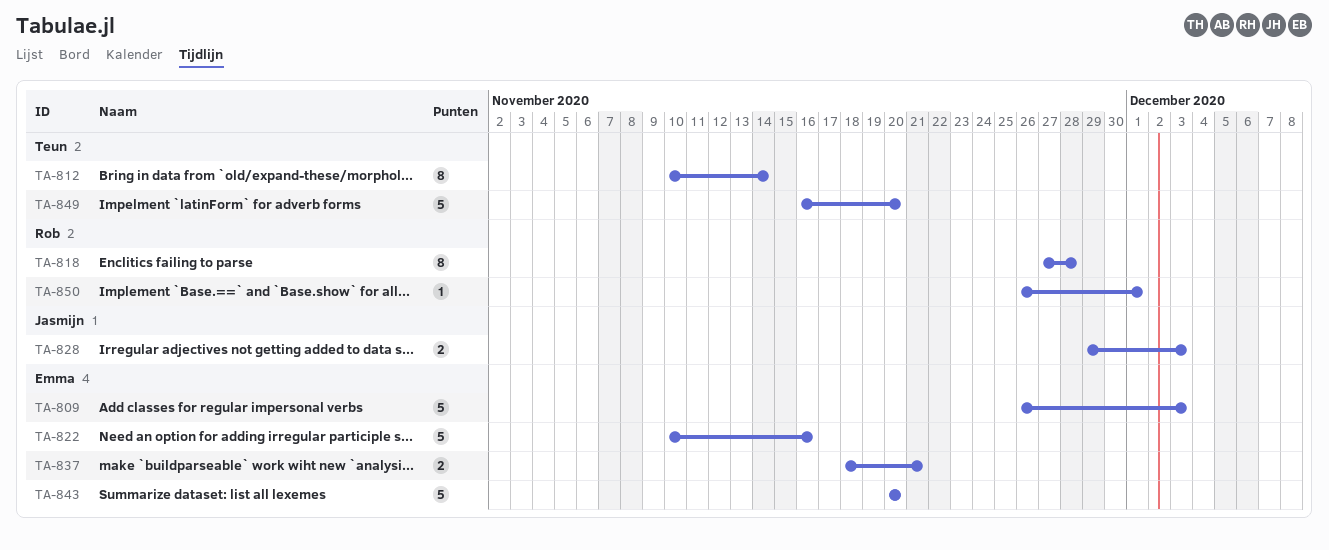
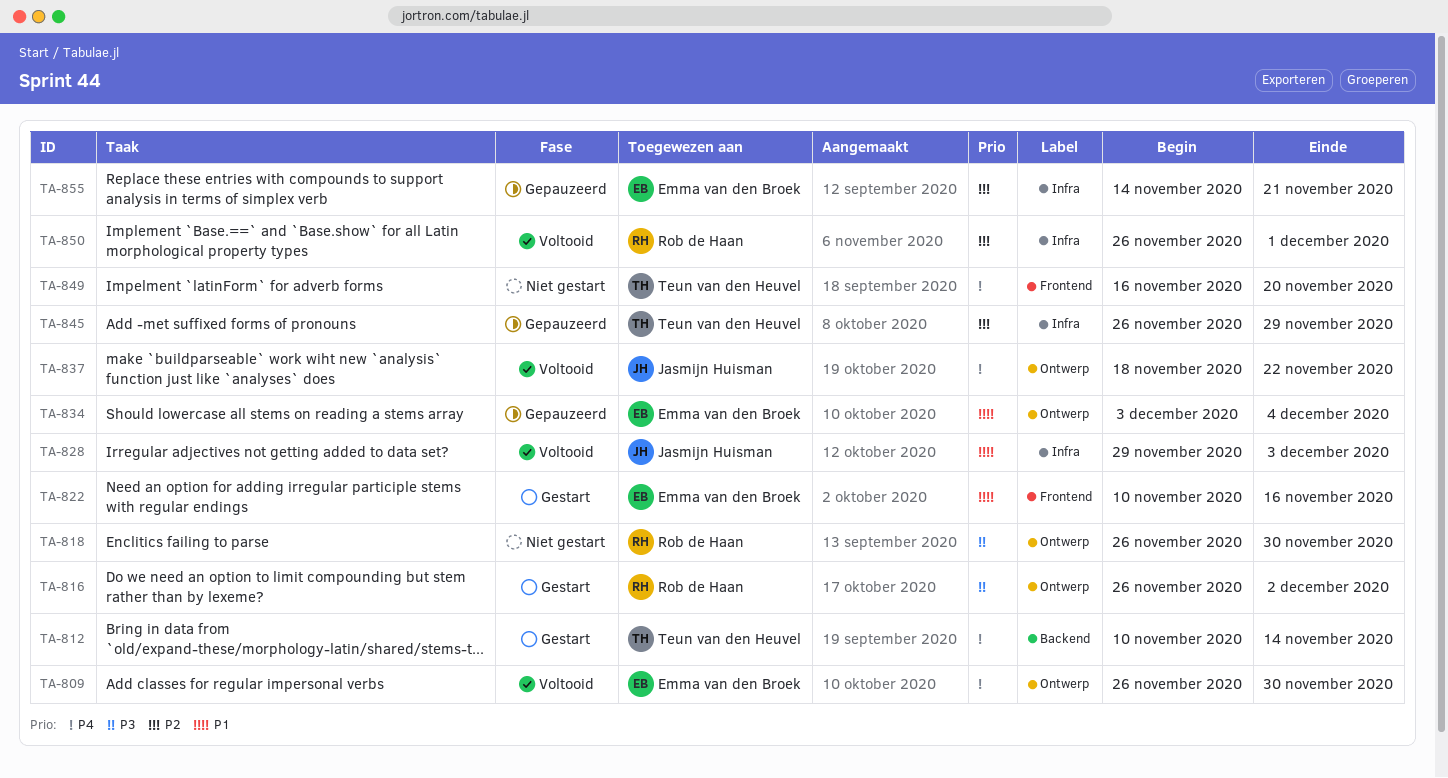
TA-809, due: Dec 3 -> Nov 30
TA-816: none -> present
TA-818, start: Nov 27 -> Nov 26
TA-818, due: Nov 28 -> Nov 30
TA-834: none -> present
TA-837, owner: Emma van den Broek -> Jasmijn Huisman
TA-837, due: Nov 21 -> Nov 22
TA-843: present -> none
TA-845: none -> present
TA-855: none -> present

